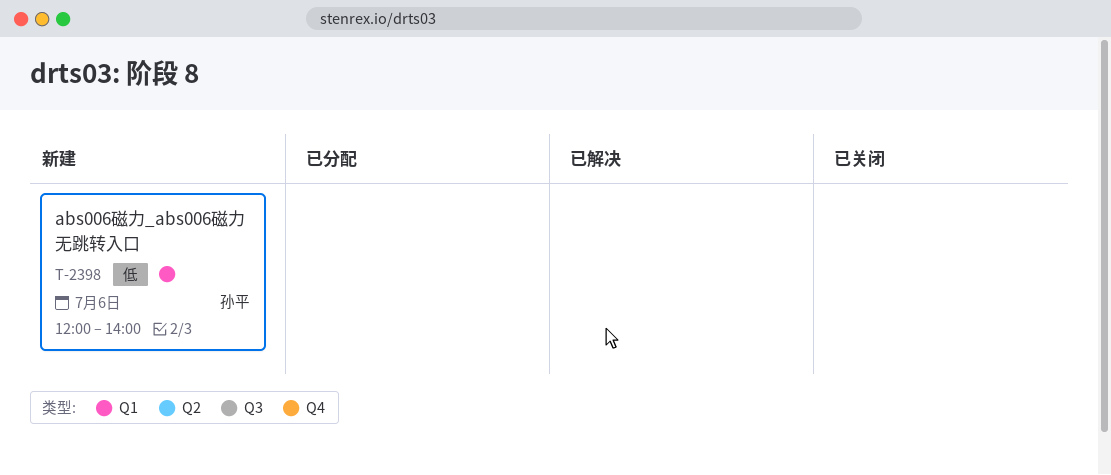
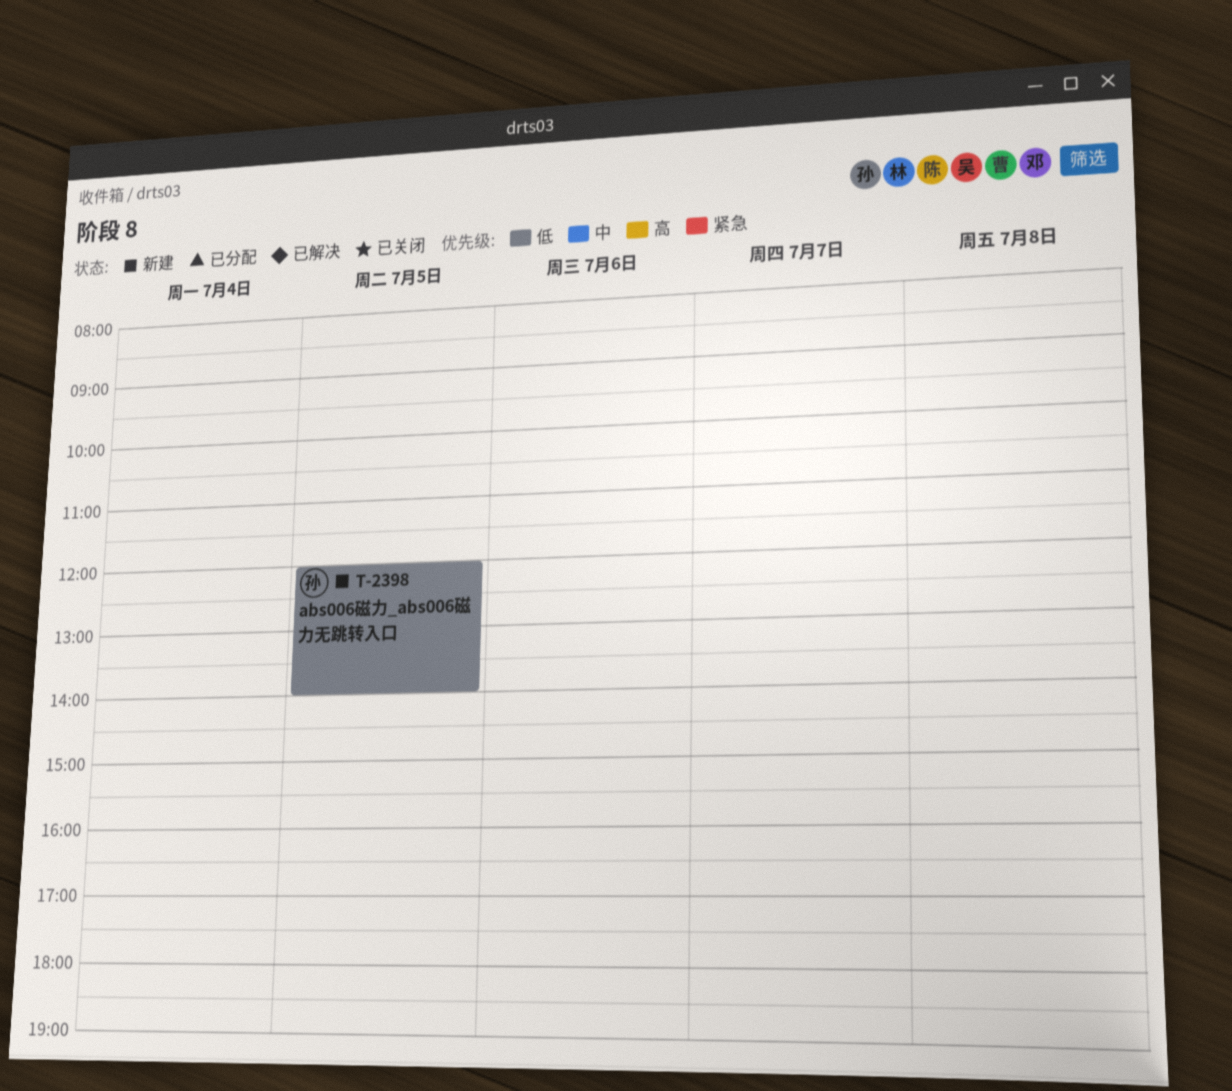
T-2398, day: Jul 6 -> Jul 5

